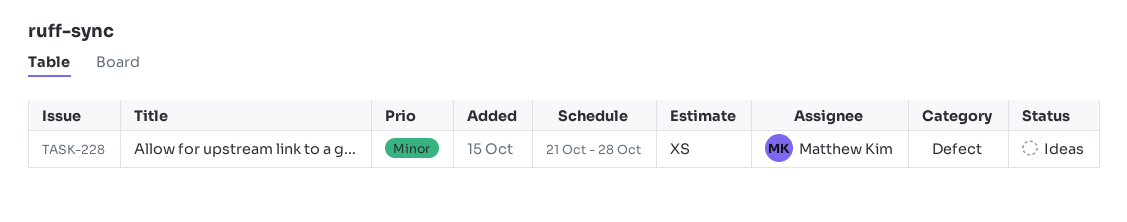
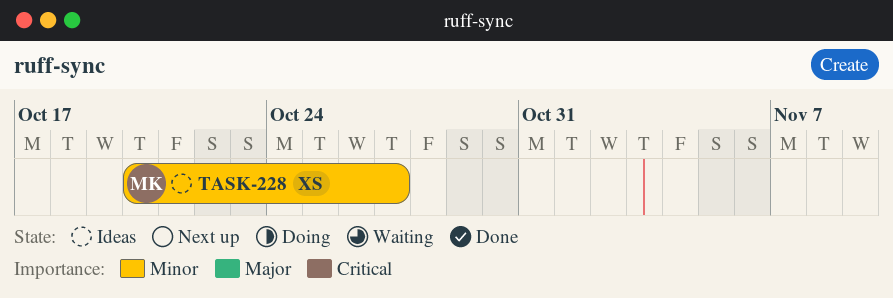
TASK-228, start: Oct 21 -> Oct 20
TASK-228, due: Oct 28 -> Oct 27

